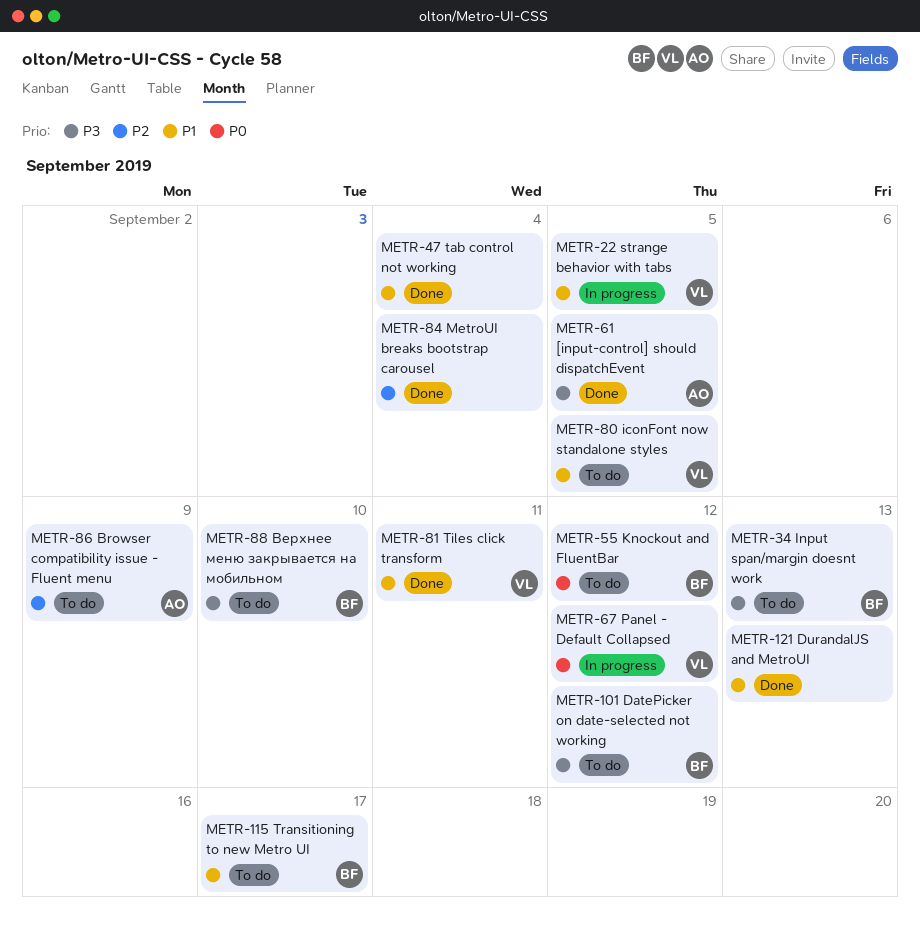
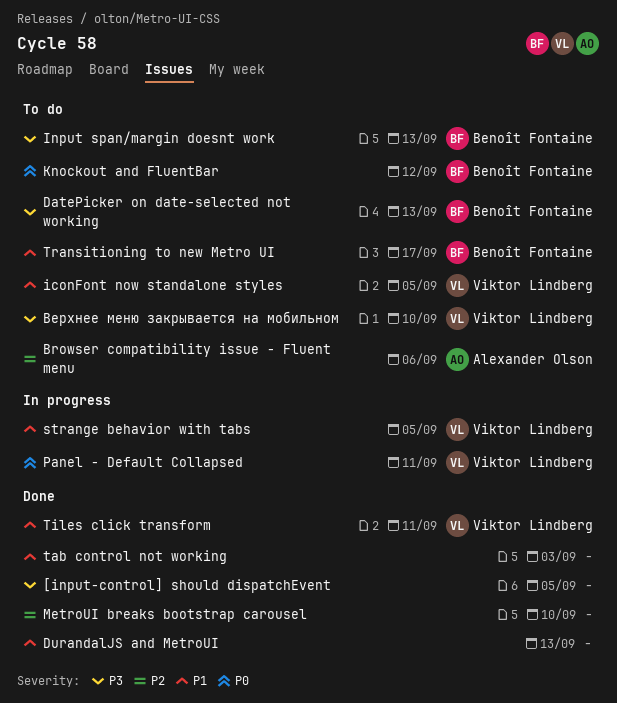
[input-control] should dispatchEvent, owner: Alexander Olson -> none
Browser compatibility issue - Fluent menu, due: Sep 9 -> Sep 6
DatePicker on date-selected not working, due: Sep 12 -> Sep 13
MetroUI breaks bootstrap carousel, due: Sep 4 -> Sep 10
Panel - Default Collapsed, due: Sep 12 -> Sep 11
tab control not working, due: Sep 4 -> Sep 3
Верхнее меню закрывается на мобильном, owner: Benoît Fontaine -> Viktor Lindberg

